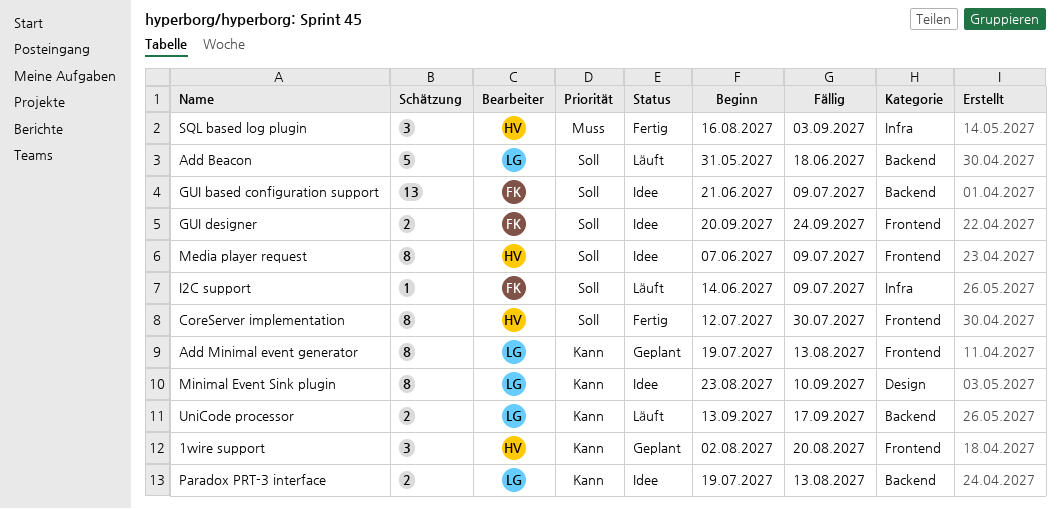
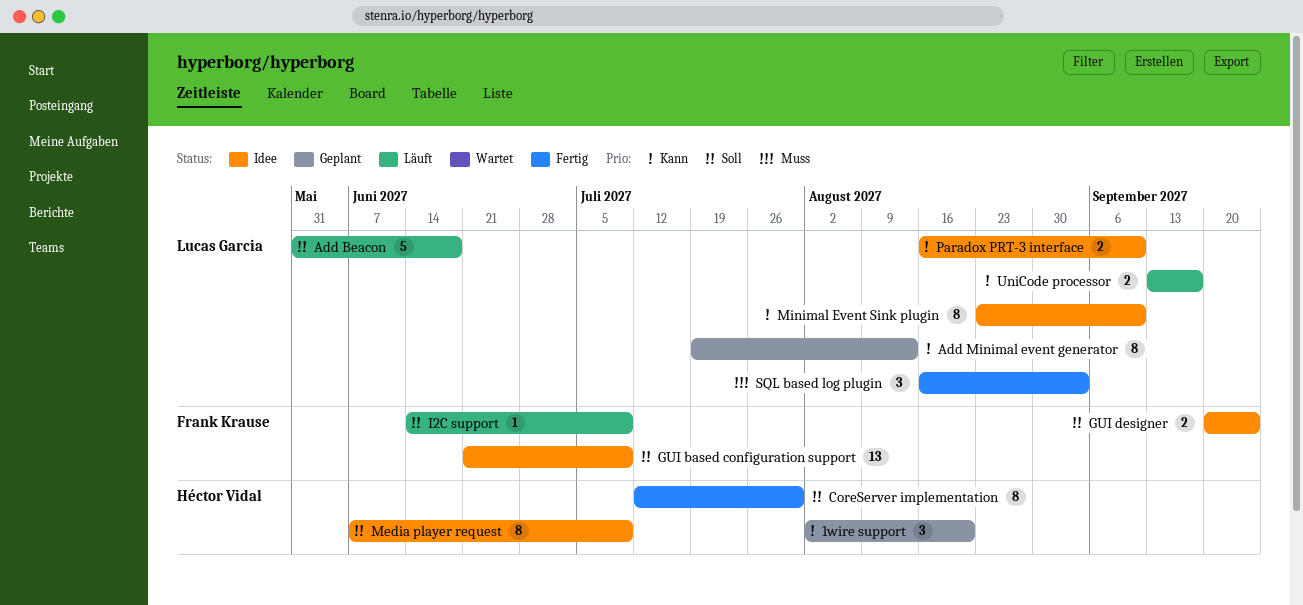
Paradox PRT-3 interface, start: Jul 19 -> Aug 16
Paradox PRT-3 interface, due: Aug 13 -> Sep 10
SQL based log plugin, owner: Héctor Vidal -> Lucas Garcia

